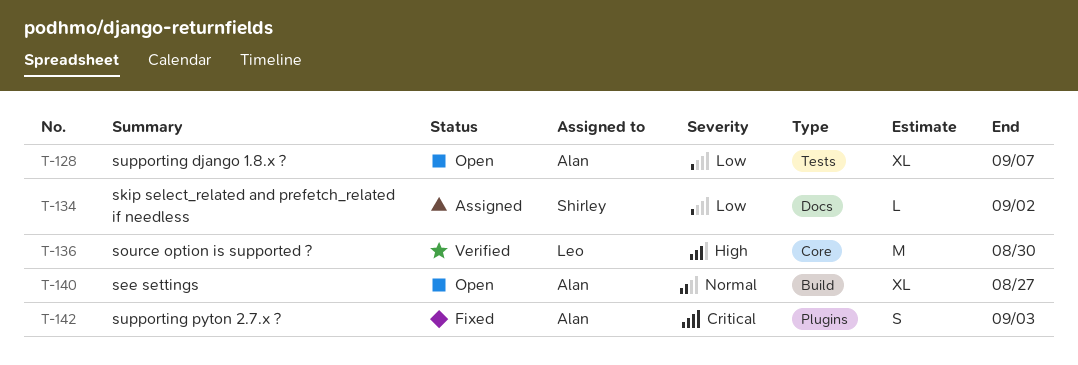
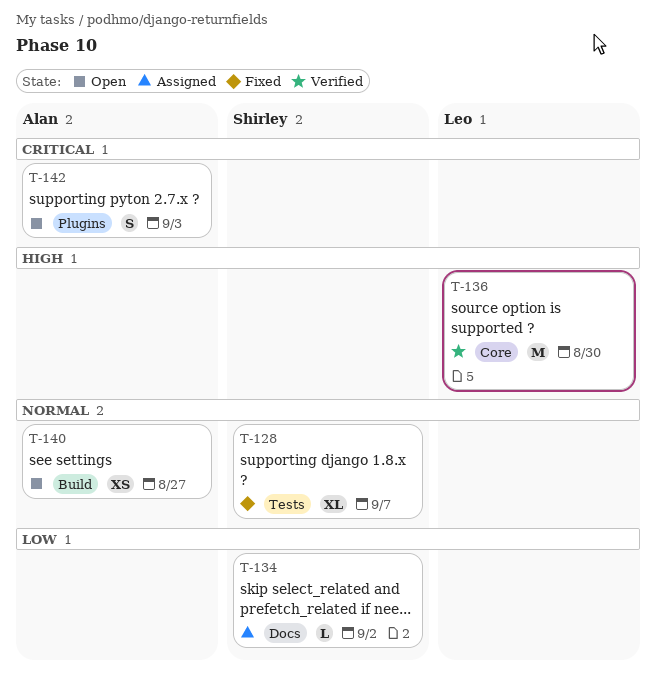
T-128, status: Open -> Fixed
T-128, owner: Alan -> Shirley
T-128, priority: Low -> Normal
T-140, estimate: XL -> XS
T-142, status: Fixed -> Open

